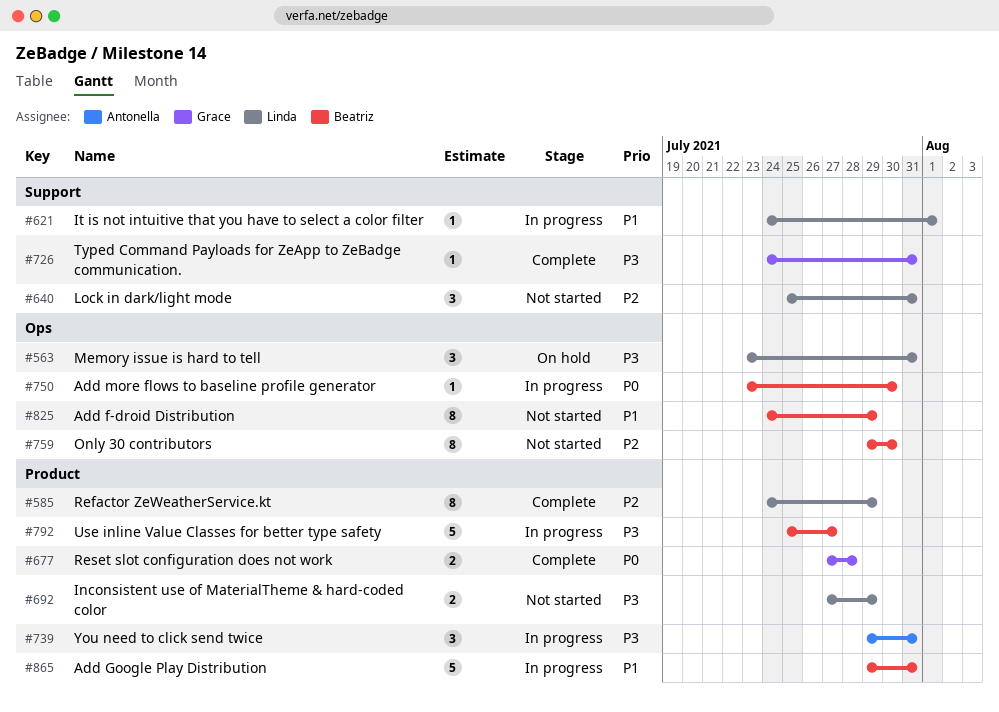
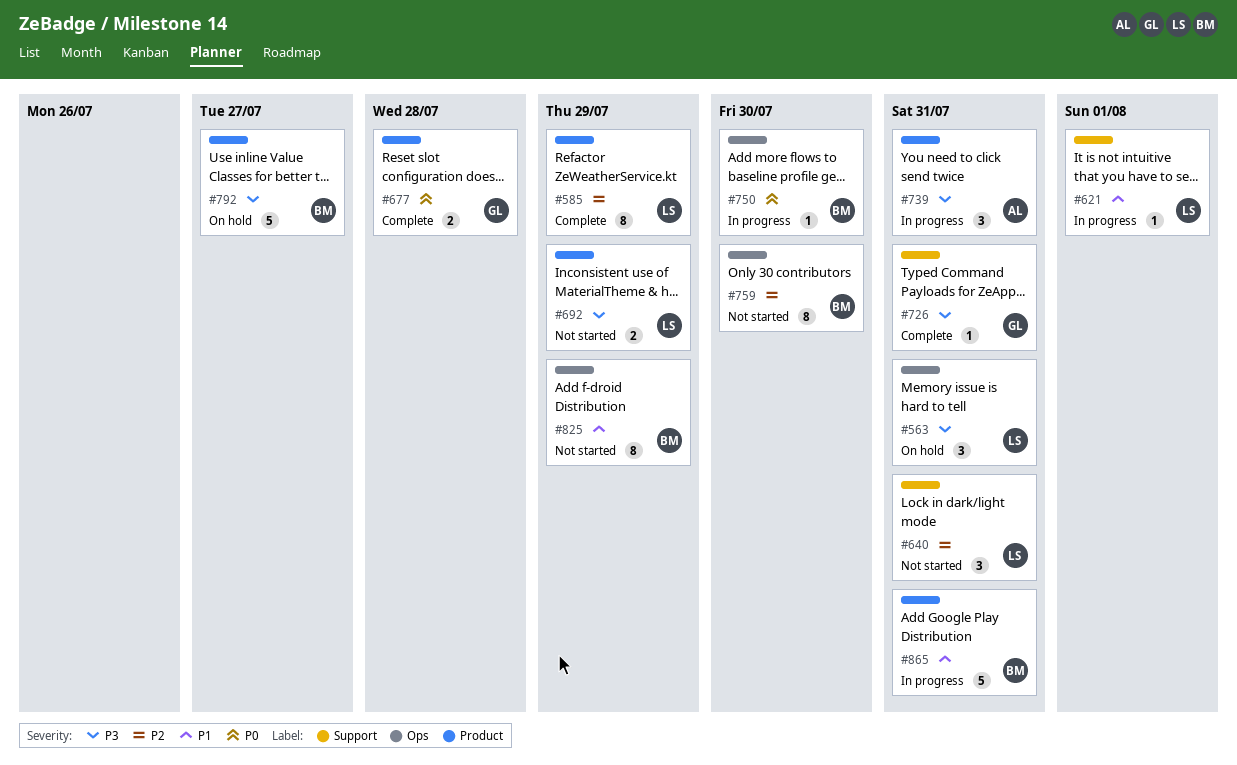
#792, status: In progress -> On hold

